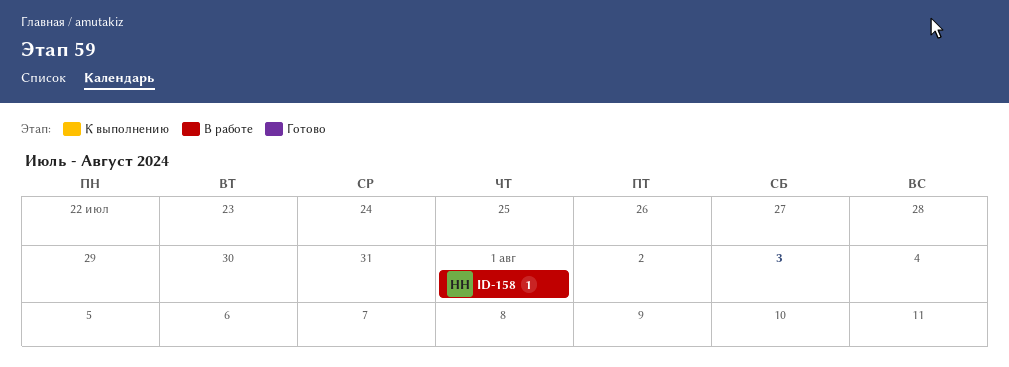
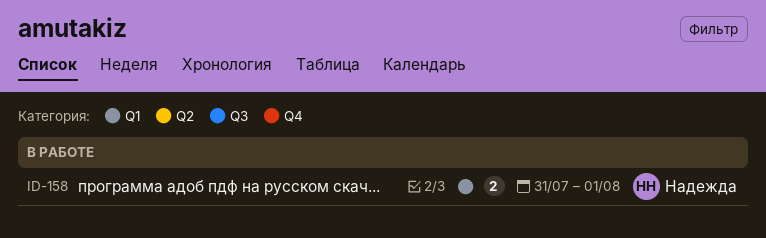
ID-158, estimate: 1 -> 2
ID-158, start: Aug 1 -> Jul 31

